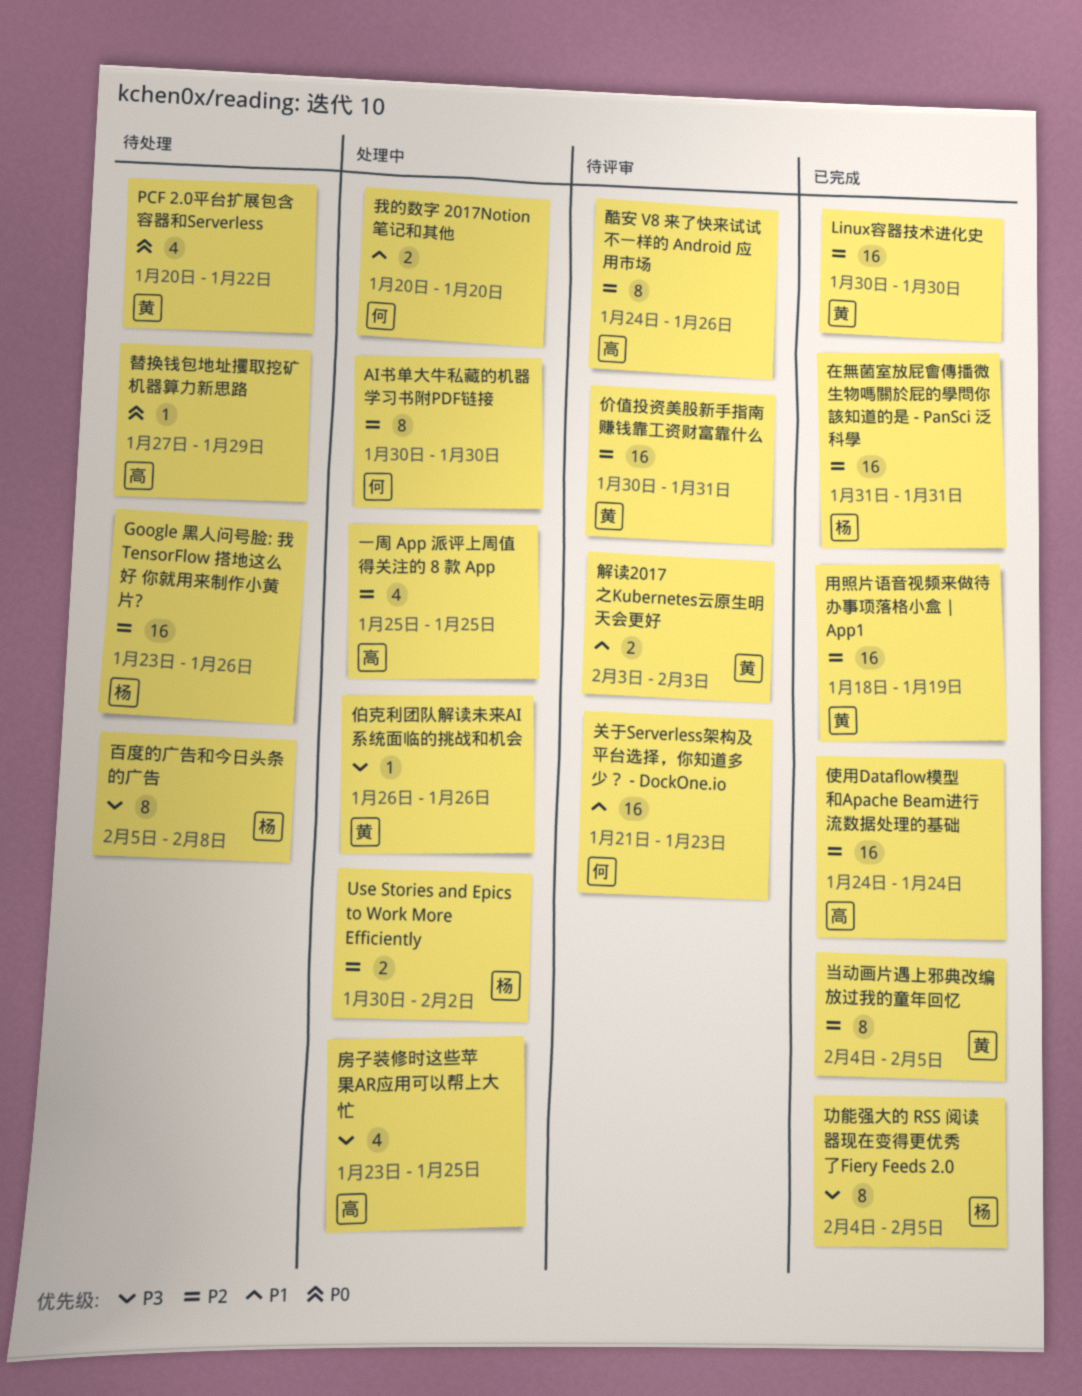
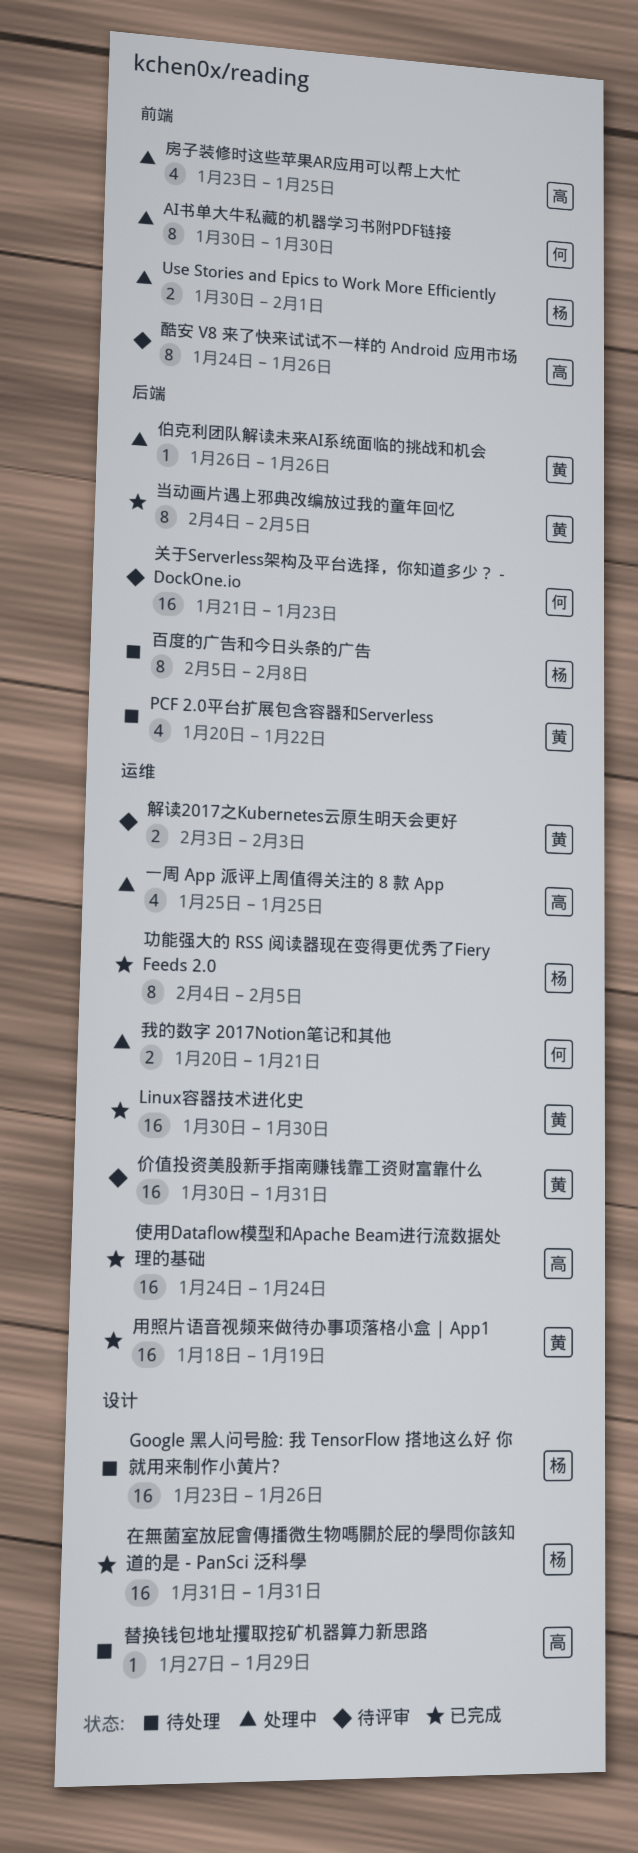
Use Stories and Epics to Work More Efficiently, due: Feb 2 -> Feb 1
我的数字 2017Notion笔记和其他, due: Jan 20 -> Jan 21

